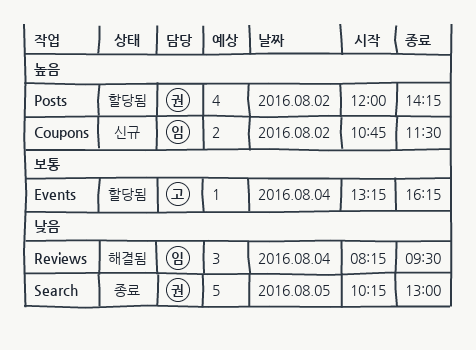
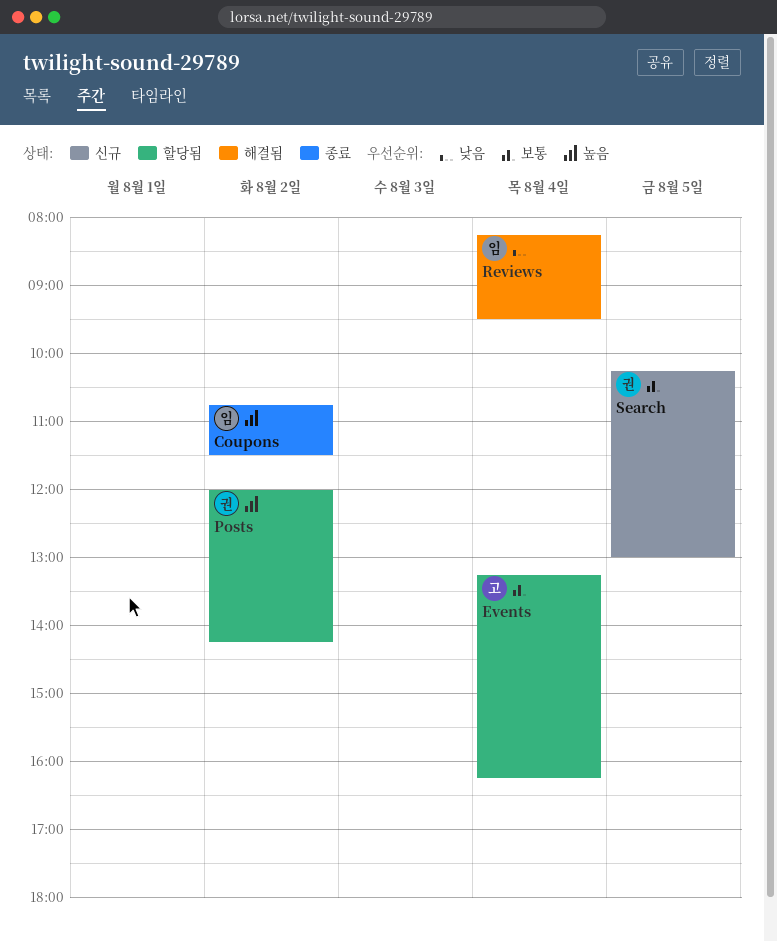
Coupons, status: 신규 -> 종료
Search, status: 종료 -> 신규
Search, priority: 낮음 -> 보통

